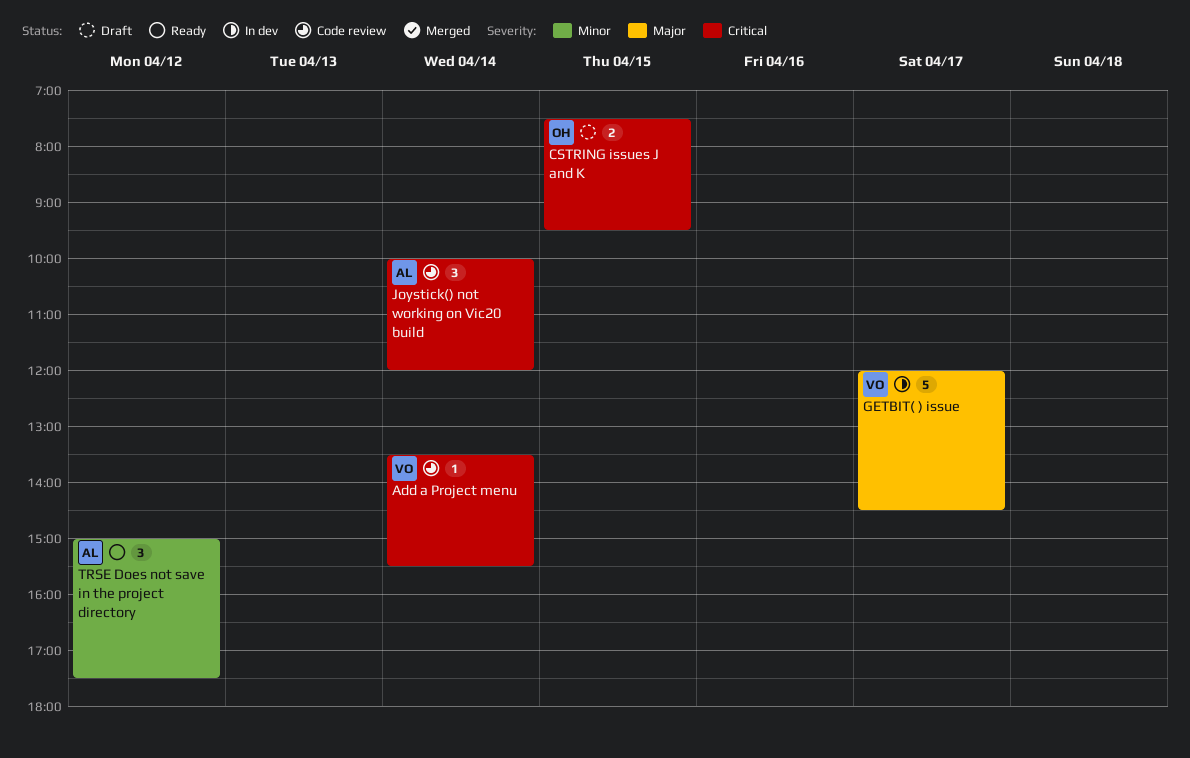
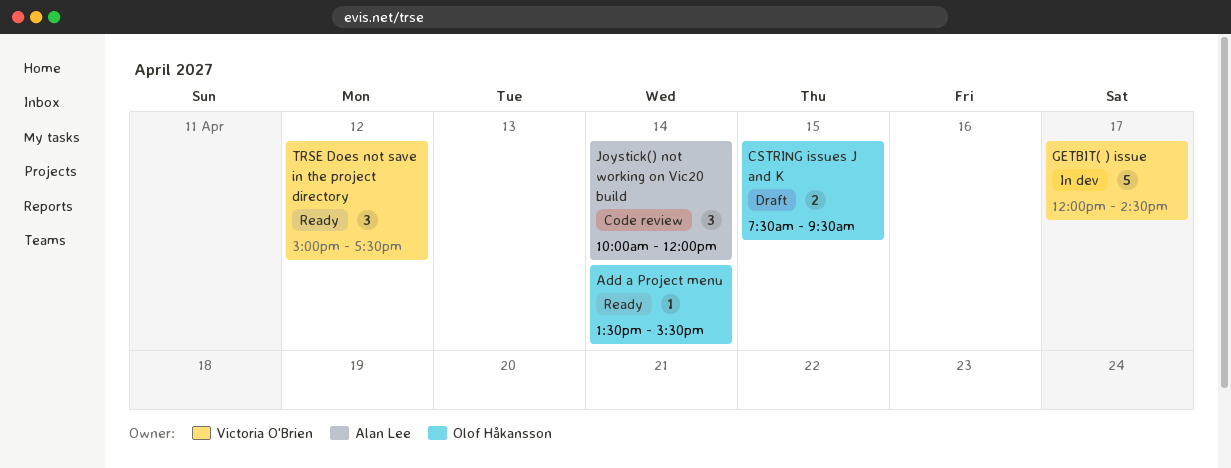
Add a Project menu, status: Code review -> Ready
Add a Project menu, owner: Victoria O'Brien -> Olof Håkansson
TRSE Does not save in the project directory, owner: Alan Lee -> Victoria O'Brien

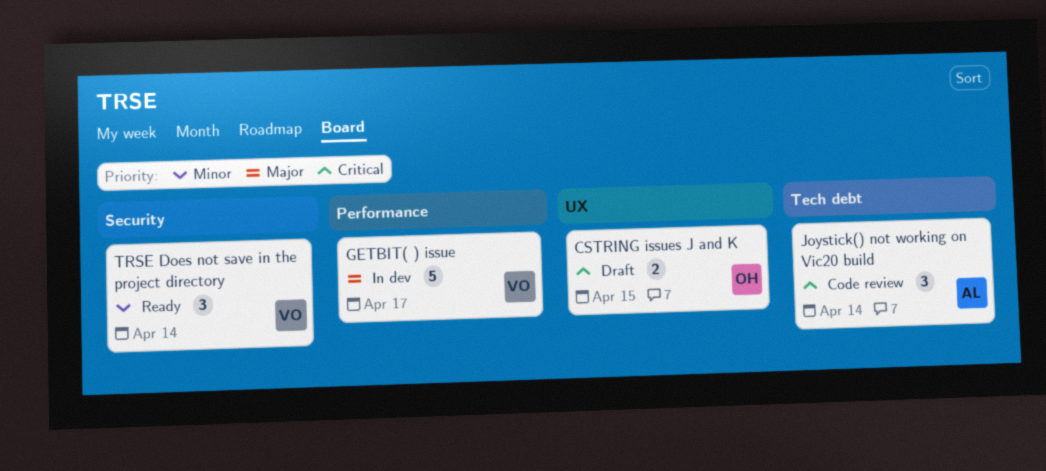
Add a Project menu: present -> none
TRSE Does not save in the project directory, day: Apr 12 -> Apr 14

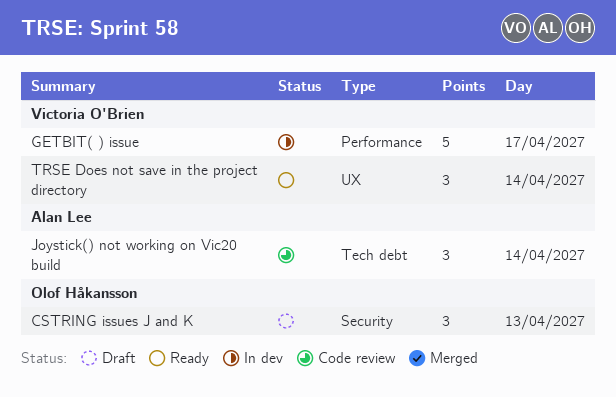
CSTRING issues J and K, label: UX -> Security
CSTRING issues J and K, estimate: 2 -> 3
CSTRING issues J and K, day: Apr 15 -> Apr 13
TRSE Does not save in the project directory, label: Security -> UX

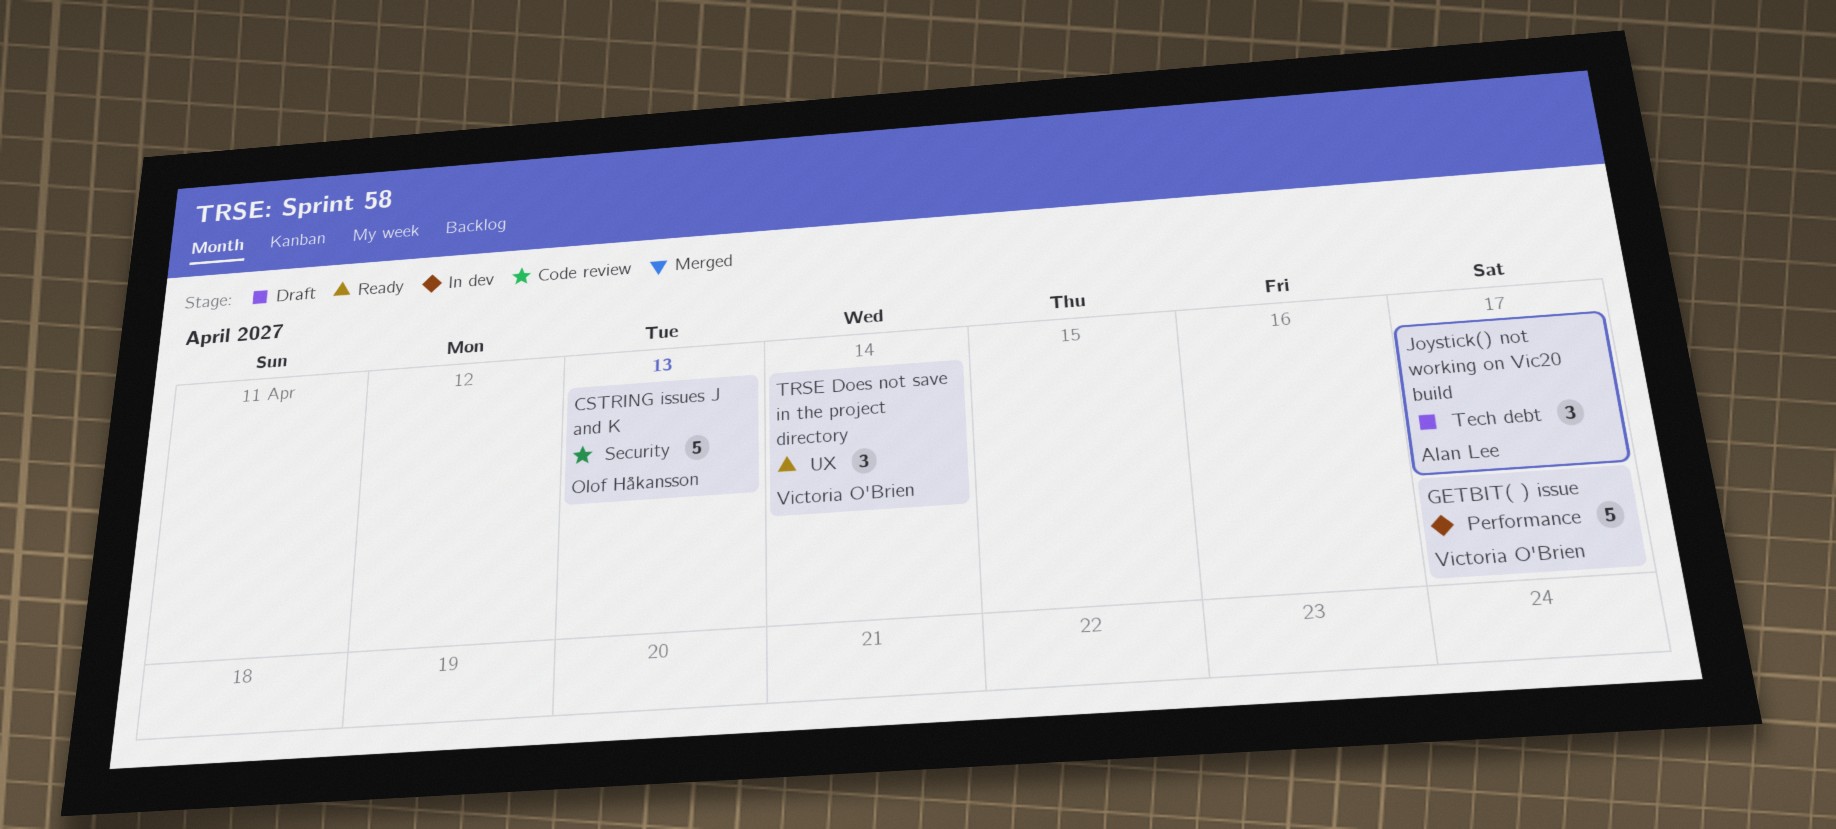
CSTRING issues J and K, status: Draft -> Code review
CSTRING issues J and K, estimate: 3 -> 5
Joystick() not working on Vic20 build, status: Code review -> Draft
Joystick() not working on Vic20 build, day: Apr 14 -> Apr 17

